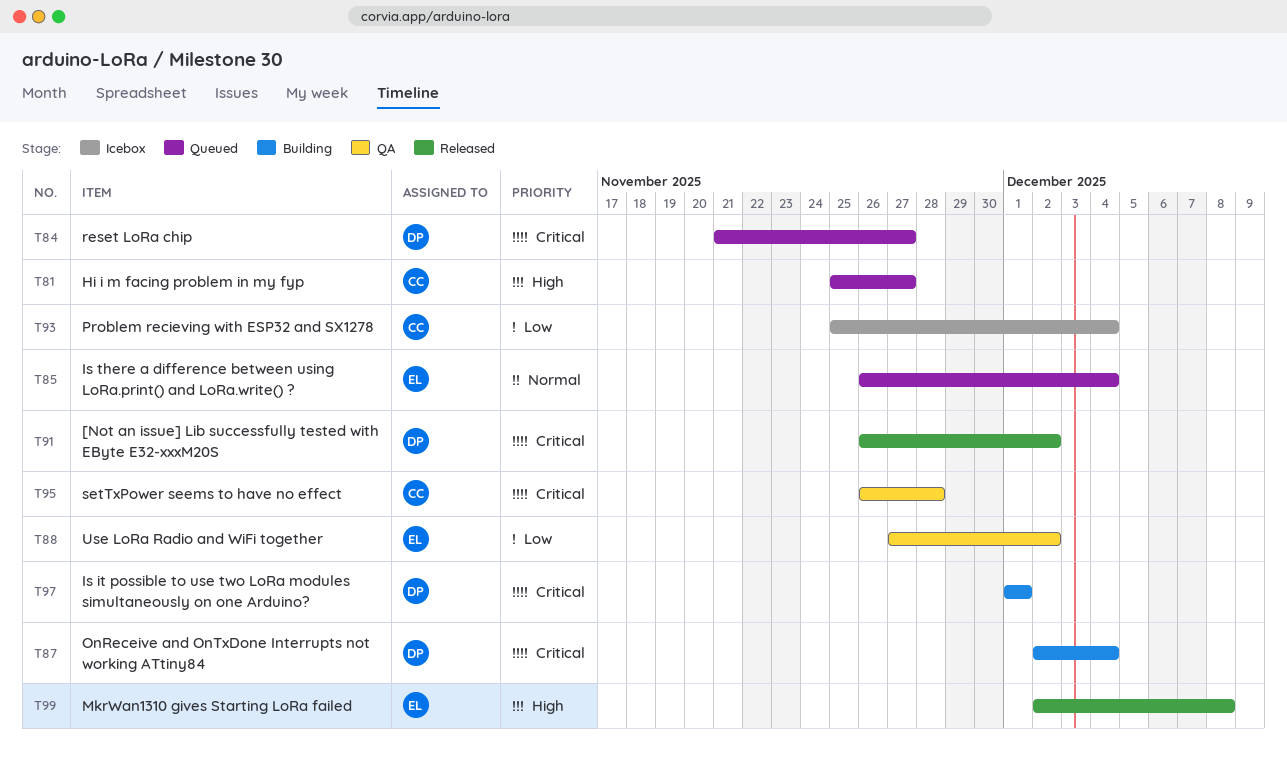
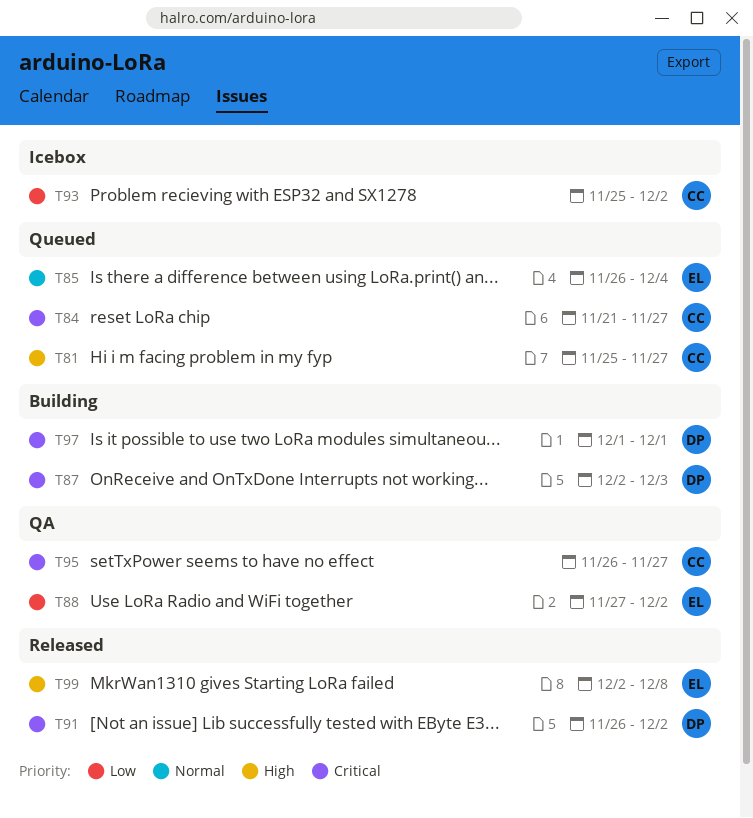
T84, owner: DP -> CC
T87, due: Dec 4 -> Dec 3
T93, due: Dec 4 -> Dec 2
T95, due: Nov 28 -> Nov 27

